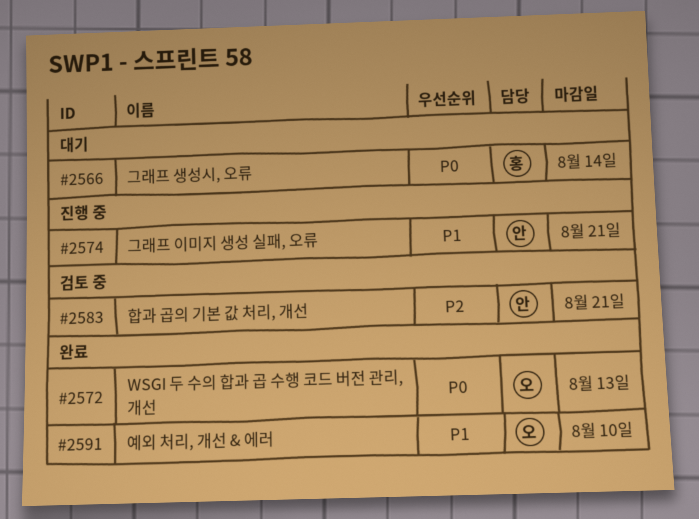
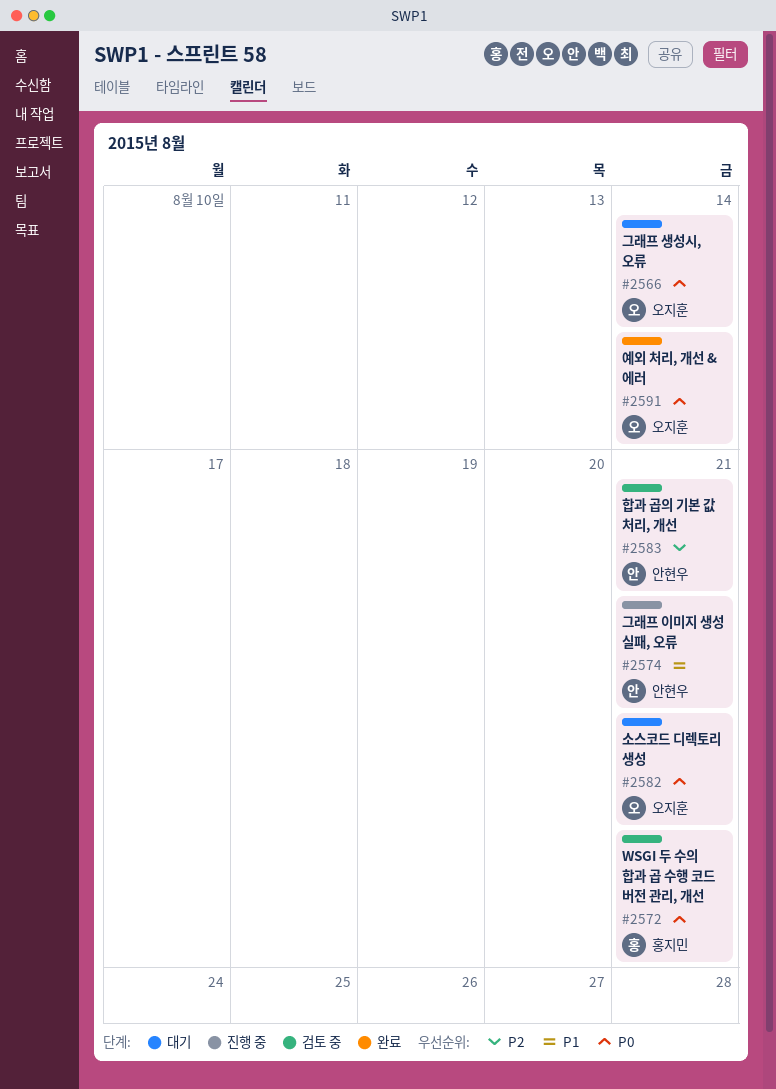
#2566, owner: 홍지민 -> 오지훈
#2572, status: 완료 -> 검토 중
#2572, owner: 오지훈 -> 홍지민
#2572, due: Aug 13 -> Aug 21
#2582: none -> present
#2591, priority: P1 -> P0
#2591, due: Aug 10 -> Aug 14

